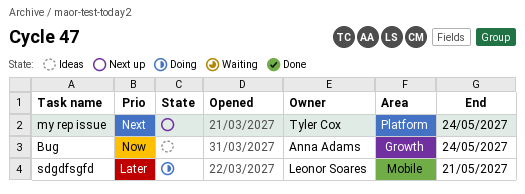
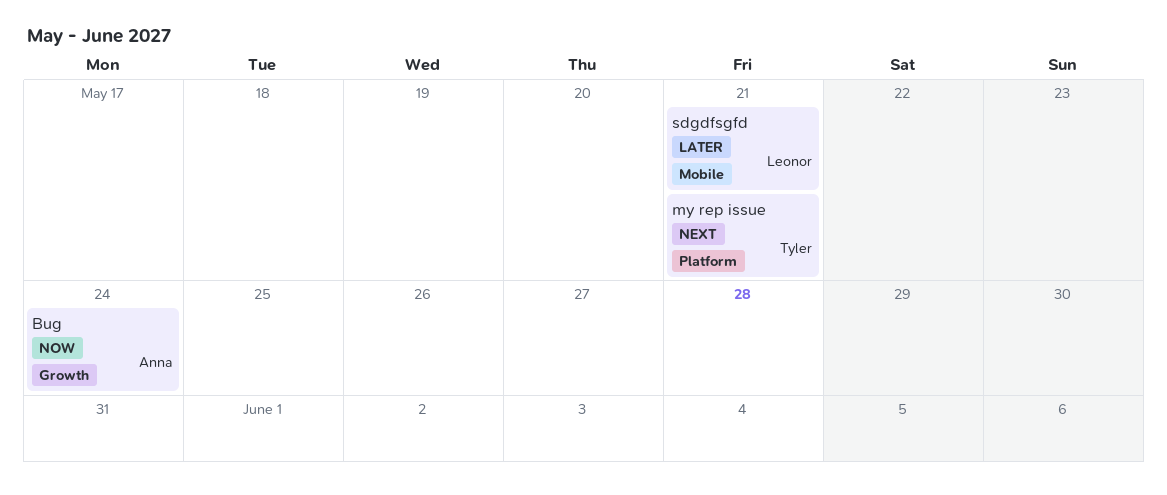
my rep issue, due: May 24 -> May 21

